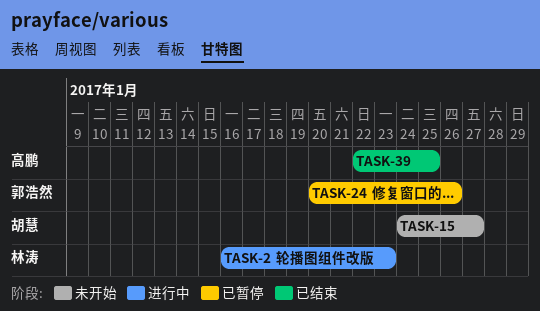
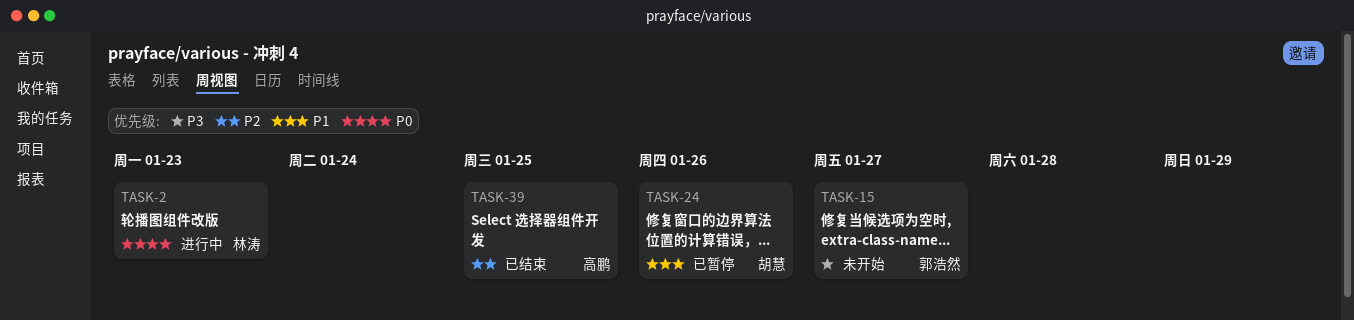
TASK-15, owner: 胡慧 -> 郭浩然
TASK-24, owner: 郭浩然 -> 胡慧

